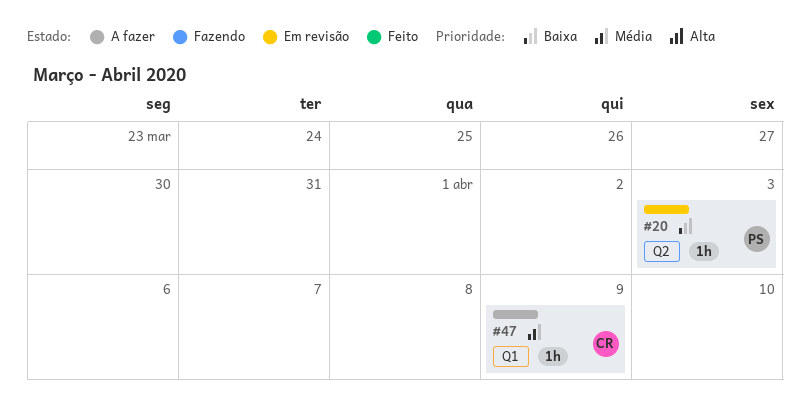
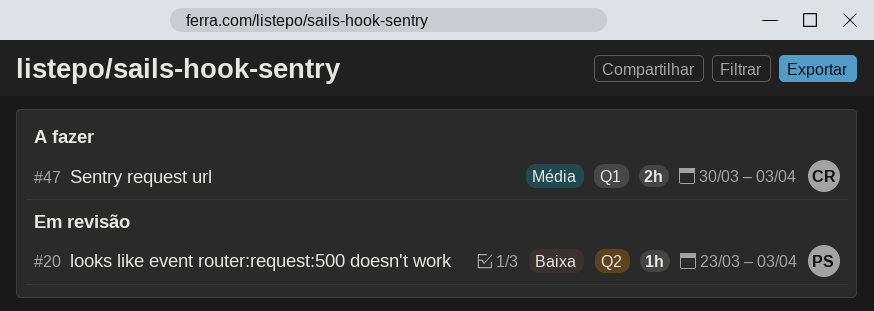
#47, estimate: 1h -> 2h
#47, due: Apr 9 -> Apr 3

